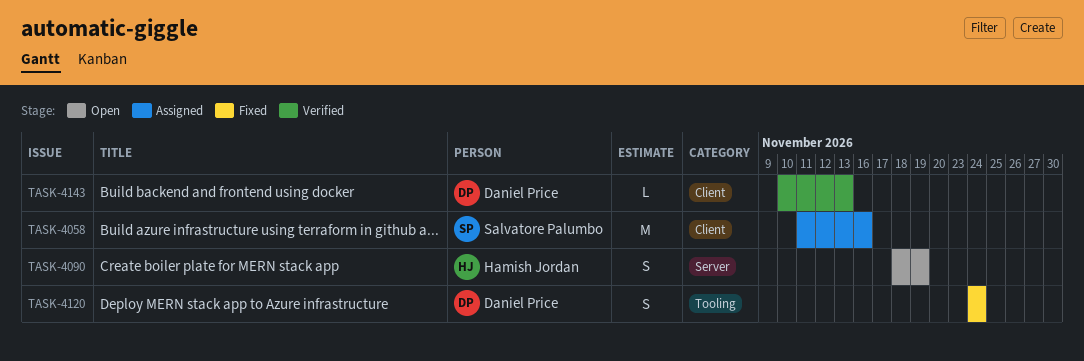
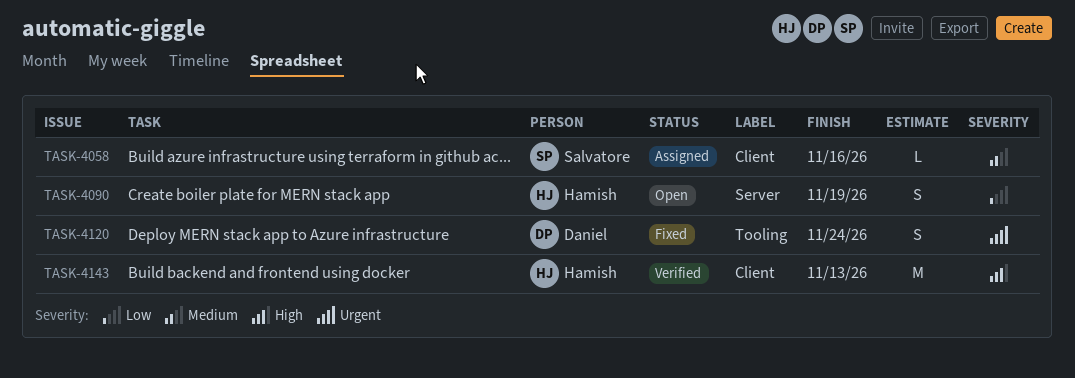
TASK-4058, estimate: M -> L
TASK-4143, owner: Daniel Price -> Hamish Jordan
TASK-4143, estimate: L -> M

